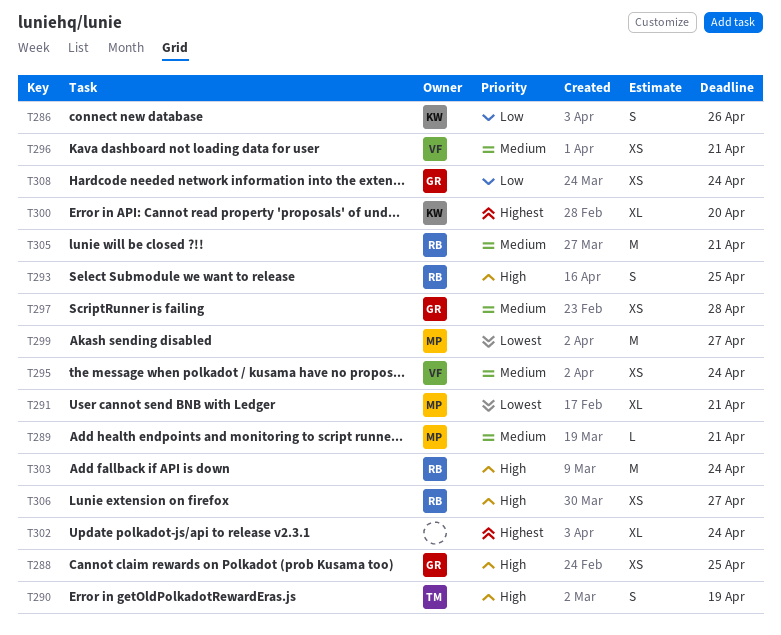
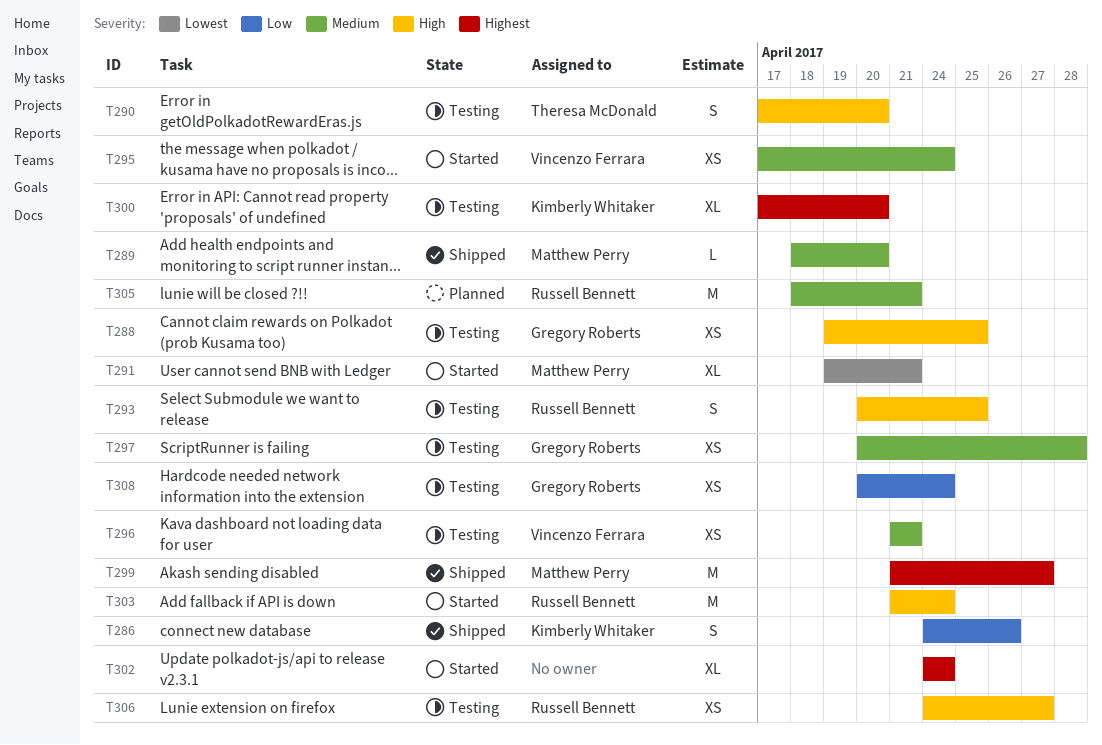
T289, due: Apr 21 -> Apr 20
T290, due: Apr 19 -> Apr 20
T299, priority: Lowest -> Highest

